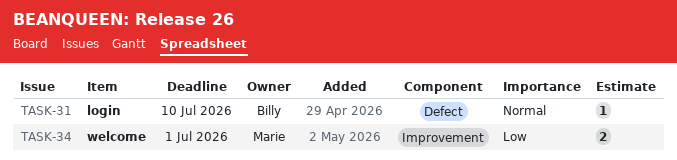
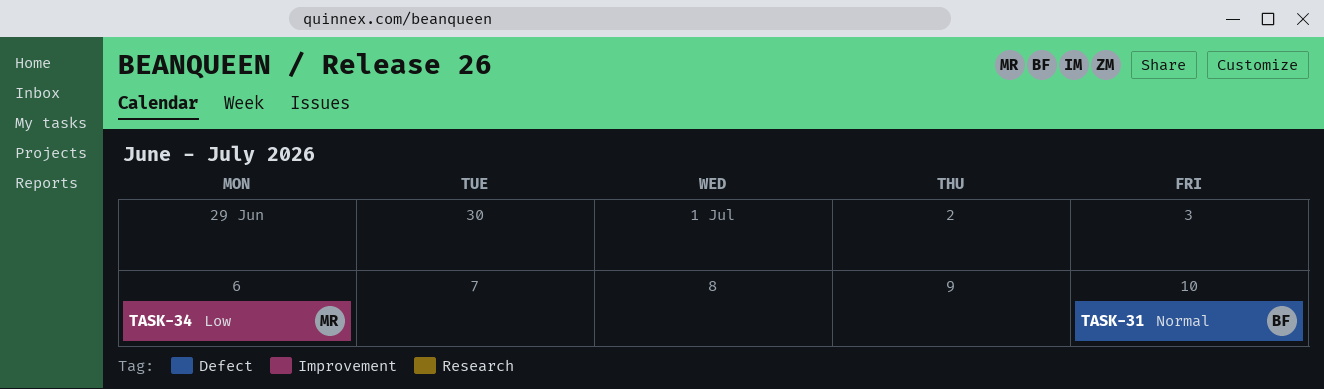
TASK-34, due: Jul 1 -> Jul 6

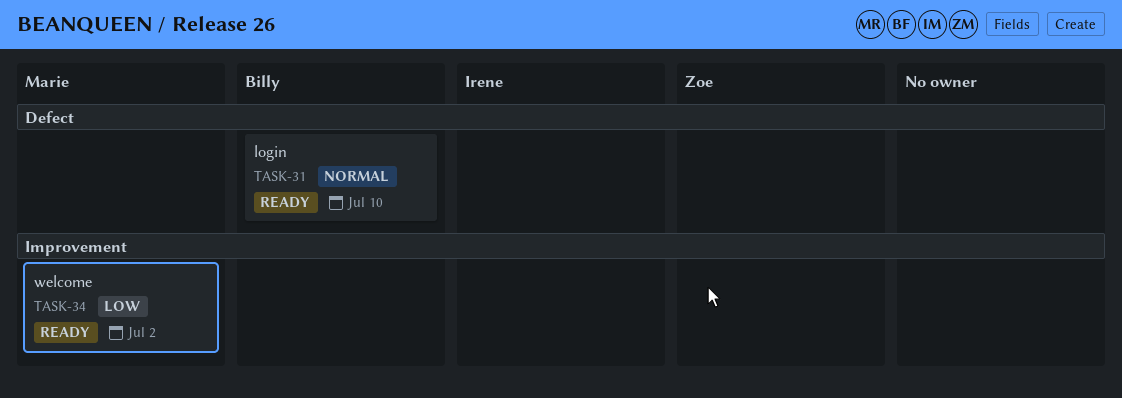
TASK-34, due: Jul 6 -> Jul 2

